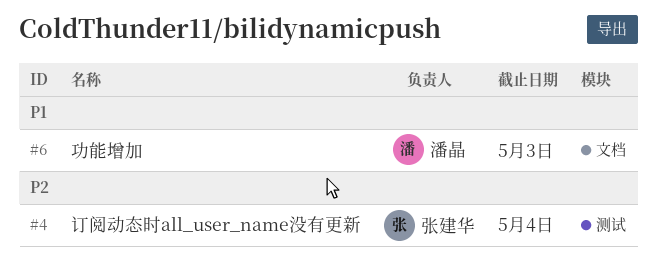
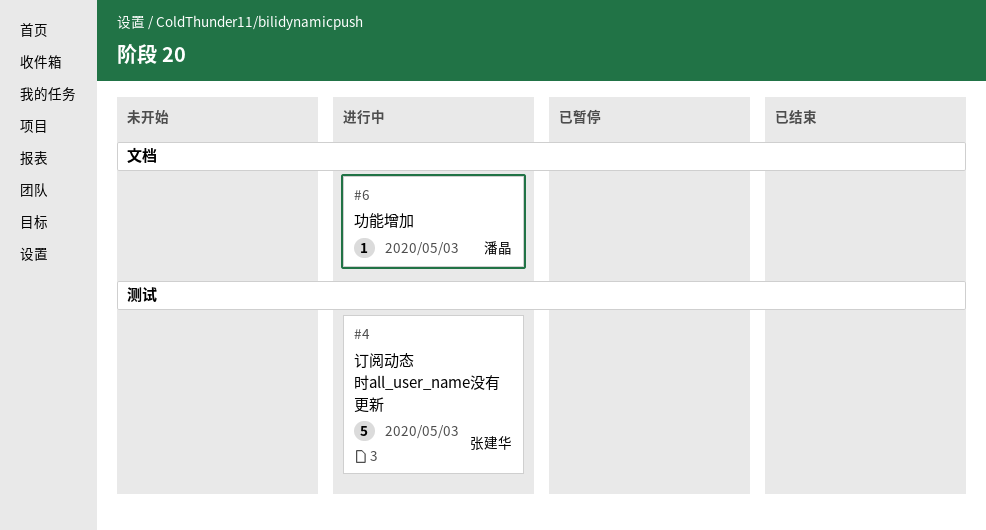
#4, due: May 4 -> May 3

